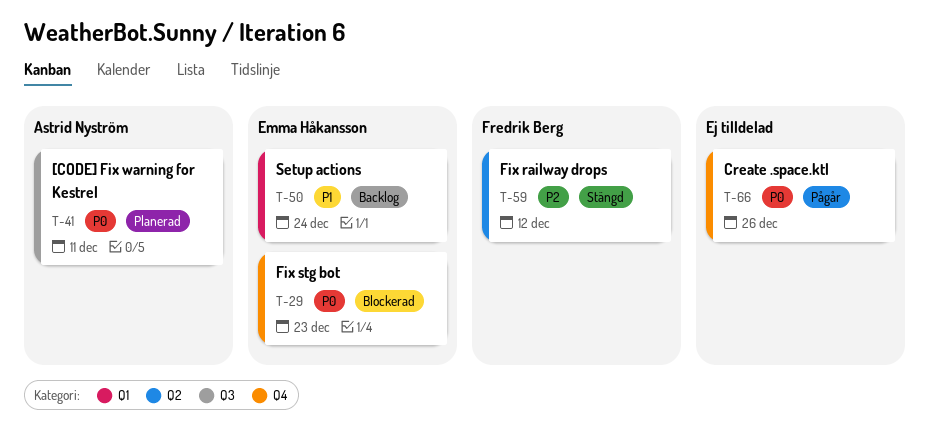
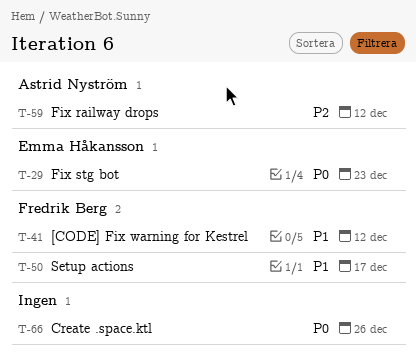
T-41, owner: Astrid Nyström -> Fredrik Berg
T-41, priority: P0 -> P1
T-41, due: Dec 11 -> Dec 12
T-50, owner: Emma Håkansson -> Fredrik Berg
T-50, due: Dec 24 -> Dec 17
T-59, owner: Fredrik Berg -> Astrid Nyström

